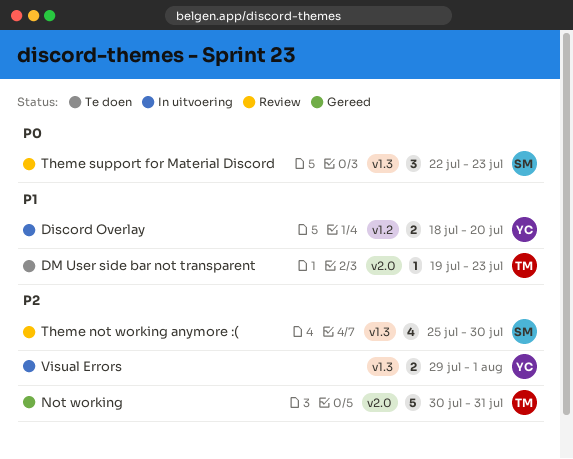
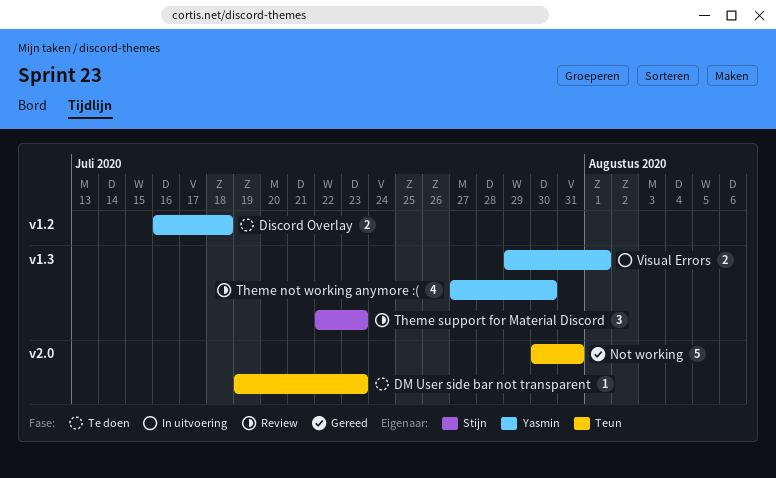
Discord Overlay, status: In uitvoering -> Te doen
Discord Overlay, start: Jul 18 -> Jul 16
Discord Overlay, due: Jul 20 -> Jul 18
Theme not working anymore :(, owner: Stijn -> Yasmin
Theme not working anymore :(, start: Jul 25 -> Jul 27

